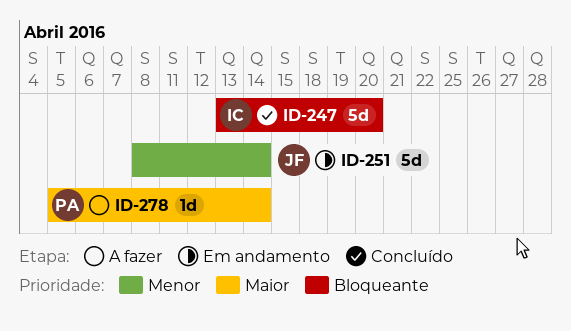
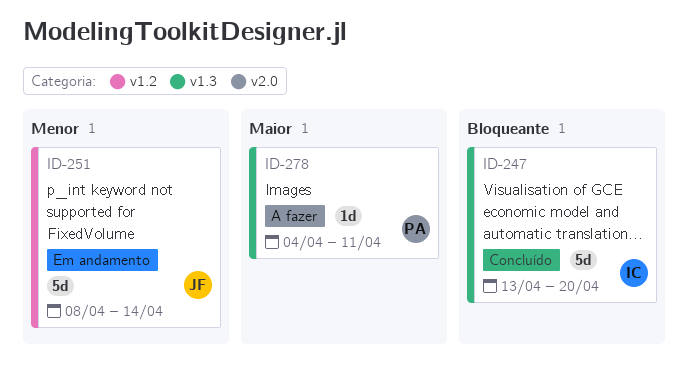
ID-278, start: Apr 5 -> Apr 4
ID-278, due: Apr 14 -> Apr 11

